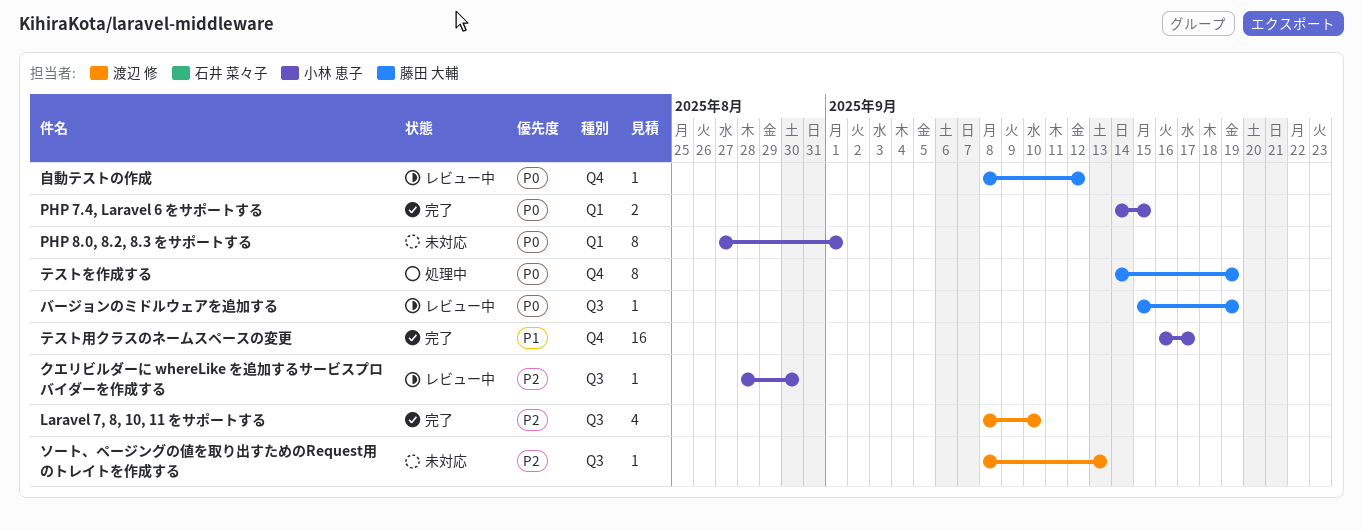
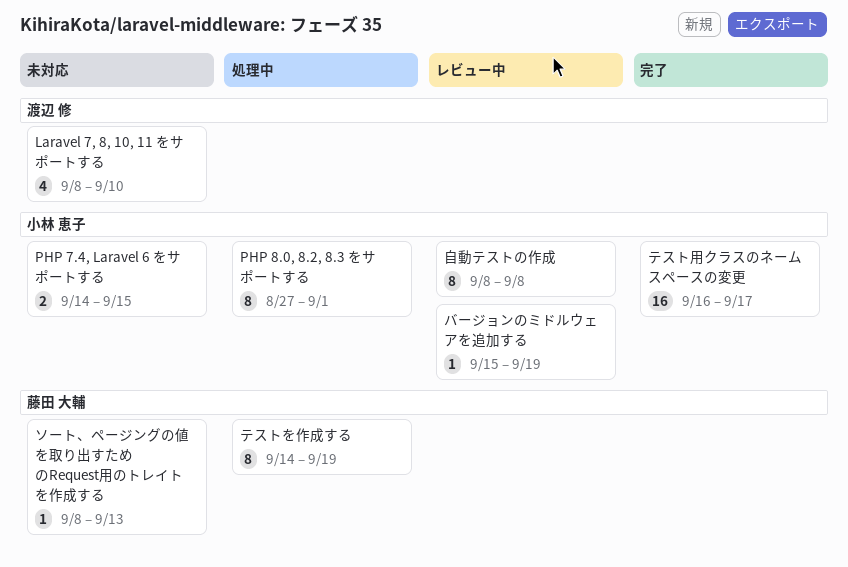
Laravel 7, 8, 10, 11 をサポートする, status: 完了 -> 未対応
PHP 7.4, Laravel 6 をサポートする, status: 完了 -> 未対応
PHP 8.0, 8.2, 8.3 をサポートする, status: 未対応 -> 処理中
クエリビルダーに whereLike を追加するサービスプロバイダーを作成する: present -> none
ソート、ページングの値を取り出すためのRequest用のトレイトを作成する, owner: 渡辺 修 -> 藤田 大輔
バージョンのミドルウェアを追加する, owner: 藤田 大輔 -> 小林 恵子
自動テストの作成, owner: 藤田 大輔 -> 小林 恵子
自動テストの作成, estimate: 1 -> 8
自動テストの作成, due: Sep 12 -> Sep 8

